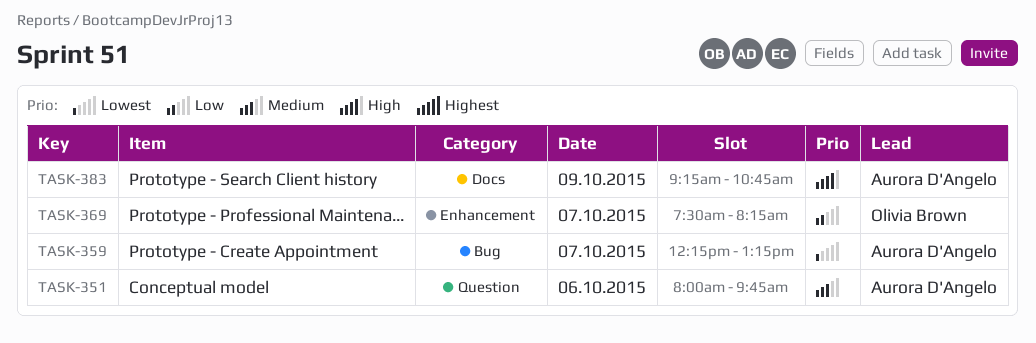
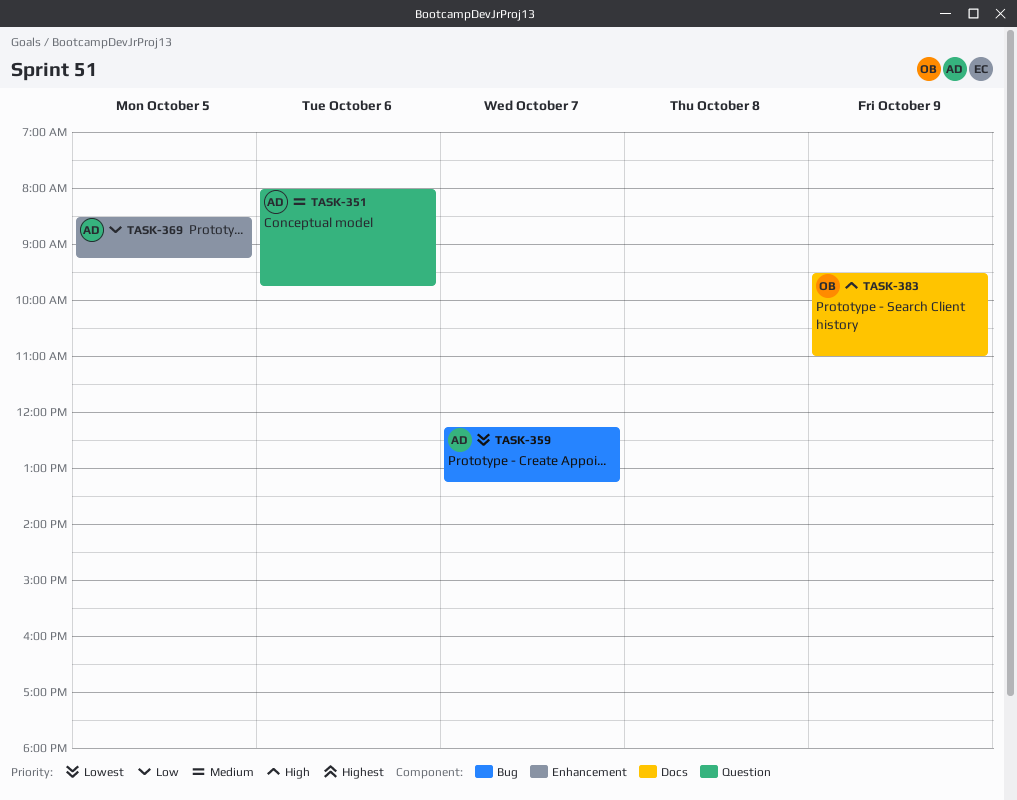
TASK-369, owner: Olivia Brown -> Aurora D'Angelo
TASK-369, day: Oct 7 -> Oct 5
TASK-369, begins: 07:30 -> 08:30
TASK-369, ends: 08:15 -> 09:15
TASK-383, owner: Aurora D'Angelo -> Olivia Brown
TASK-383, begins: 09:15 -> 09:30
TASK-383, ends: 10:45 -> 11:00

